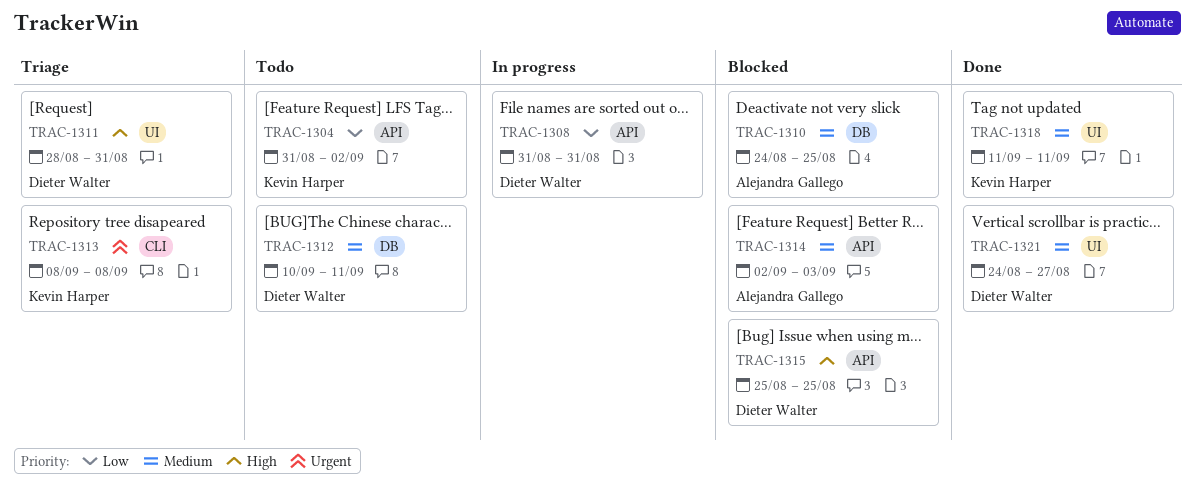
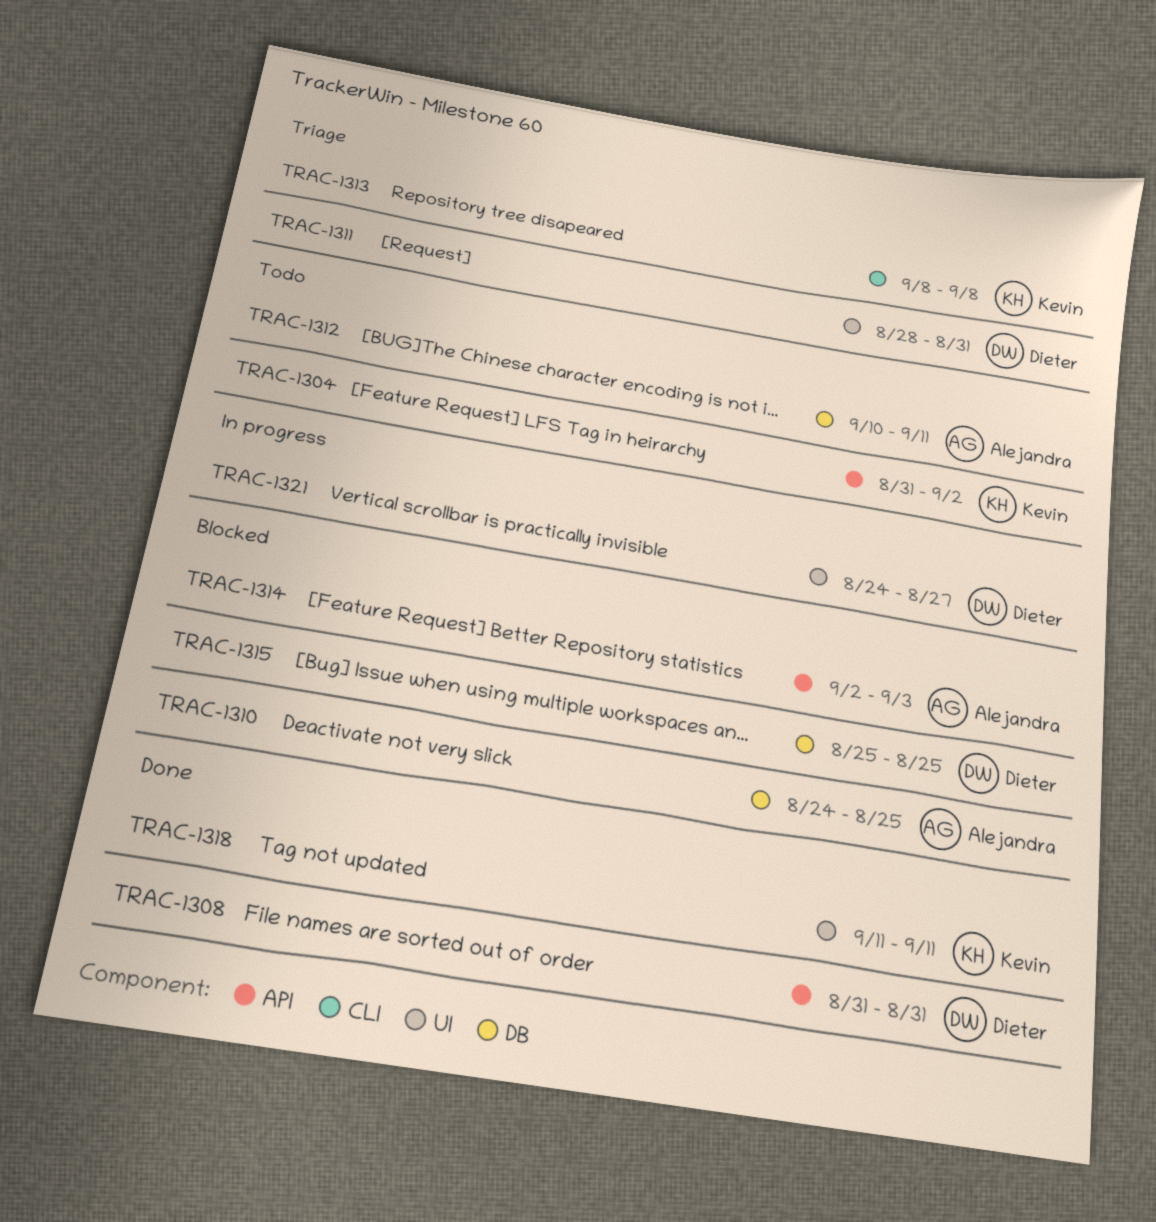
TRAC-1308, status: In progress -> Done
TRAC-1312, owner: Dieter Walter -> Alejandra Gallego
TRAC-1315, label: API -> DB
TRAC-1321, status: Done -> In progress

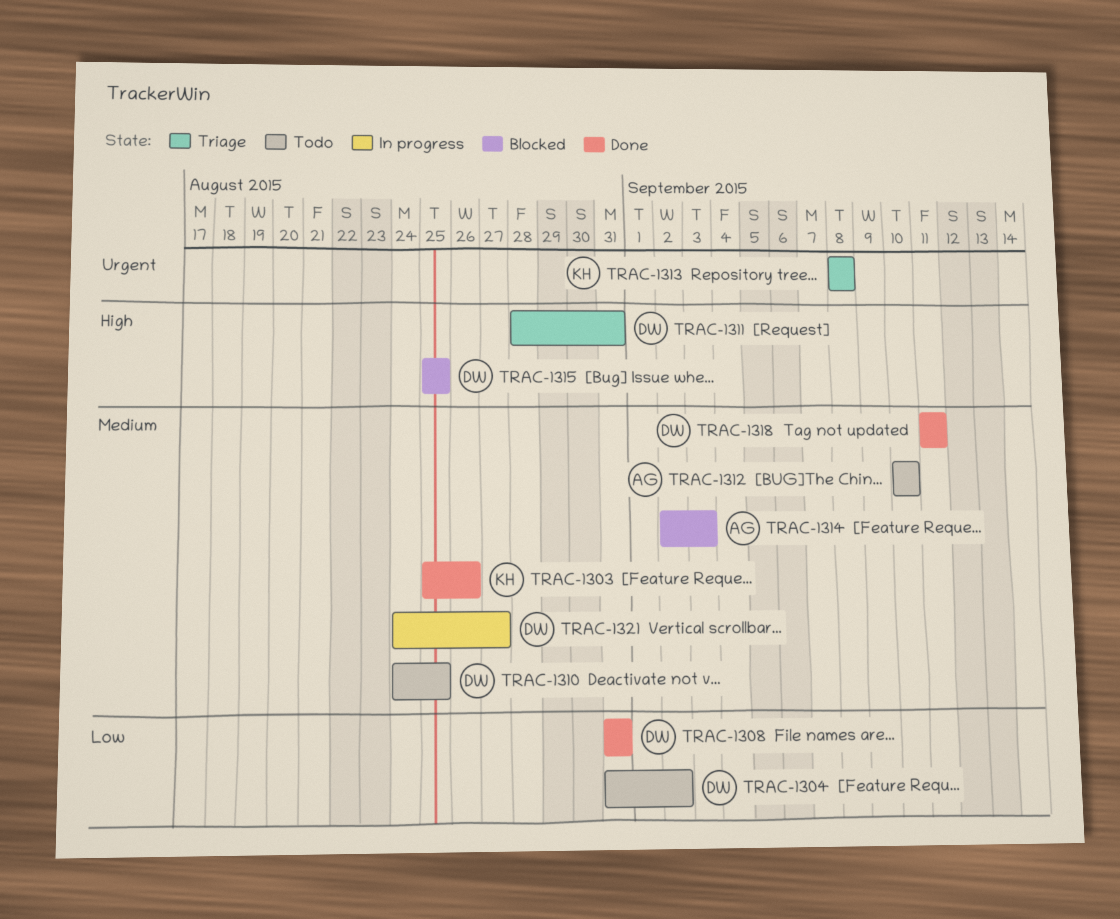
TRAC-1303: none -> present
TRAC-1304, owner: Kevin -> Dieter
TRAC-1310, status: Blocked -> Todo
TRAC-1310, owner: Alejandra -> Dieter
TRAC-1312, due: Sep 11 -> Sep 10
TRAC-1318, owner: Kevin -> Dieter

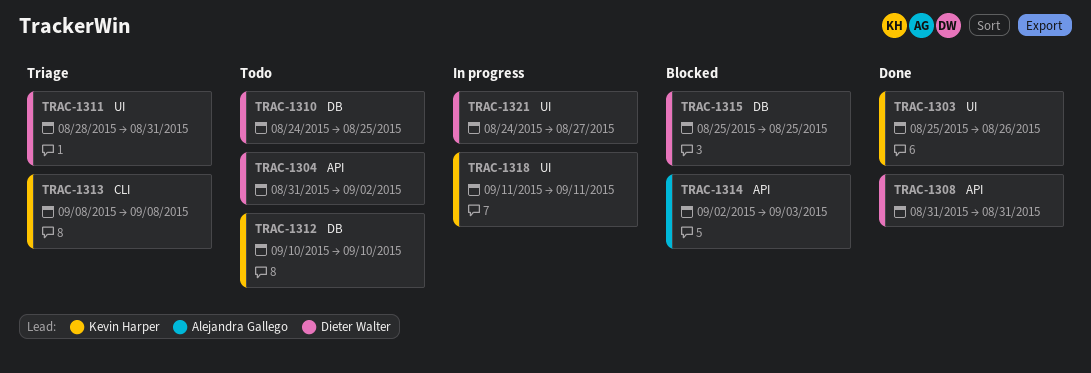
TRAC-1312, owner: Alejandra Gallego -> Kevin Harper
TRAC-1318, status: Done -> In progress
TRAC-1318, owner: Dieter Walter -> Kevin Harper

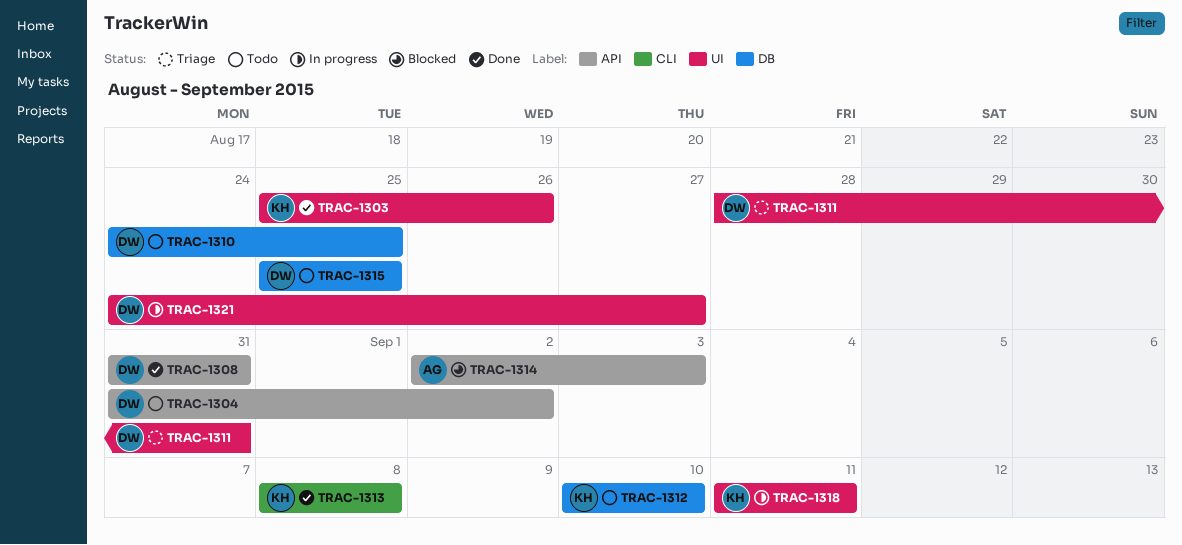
TRAC-1313, status: Triage -> Done
TRAC-1315, status: Blocked -> Todo

